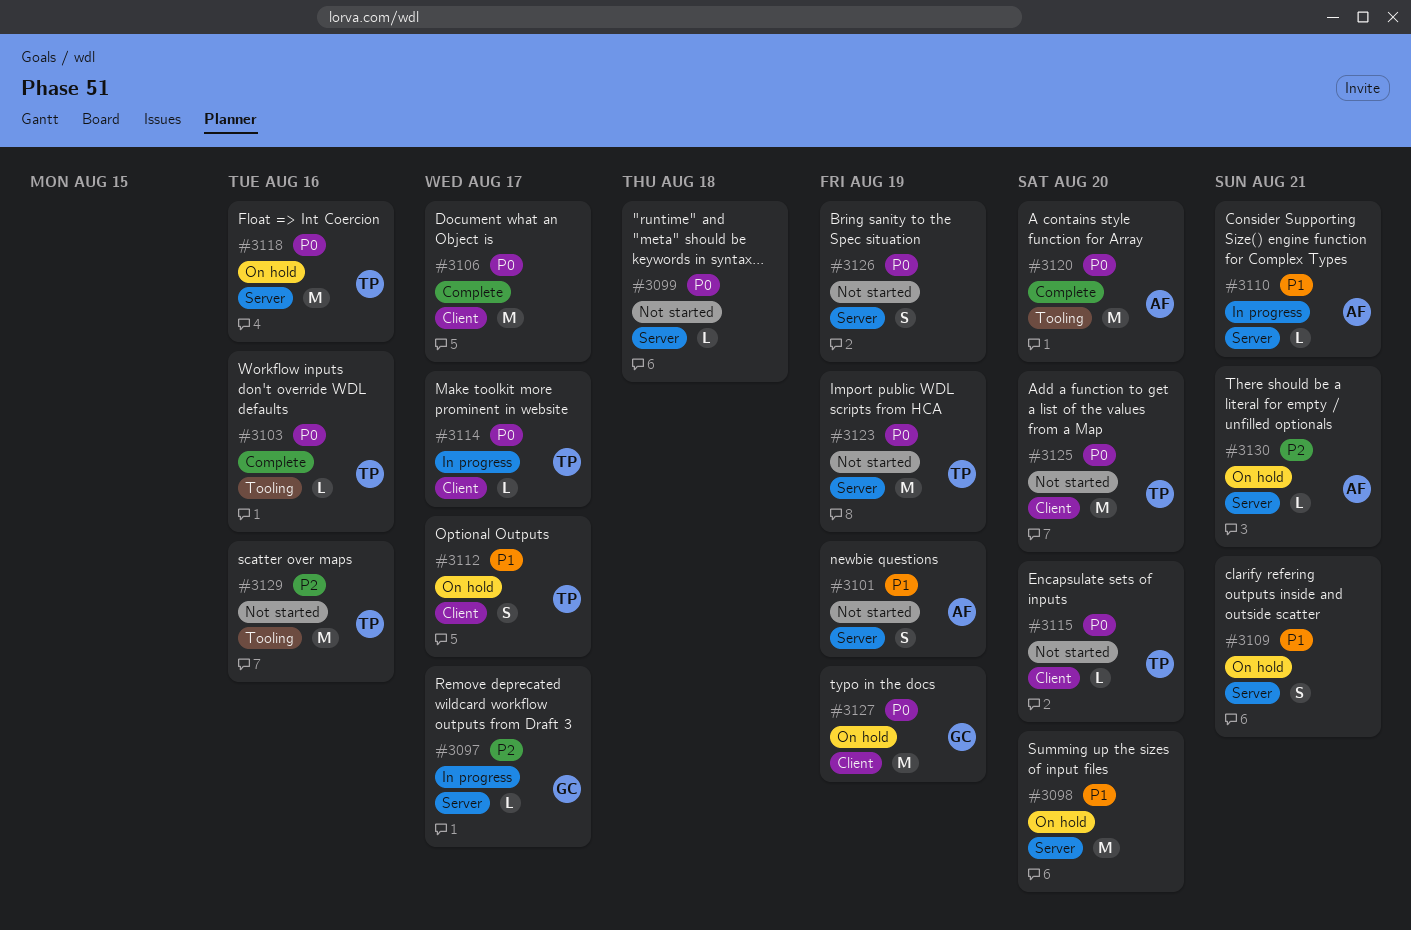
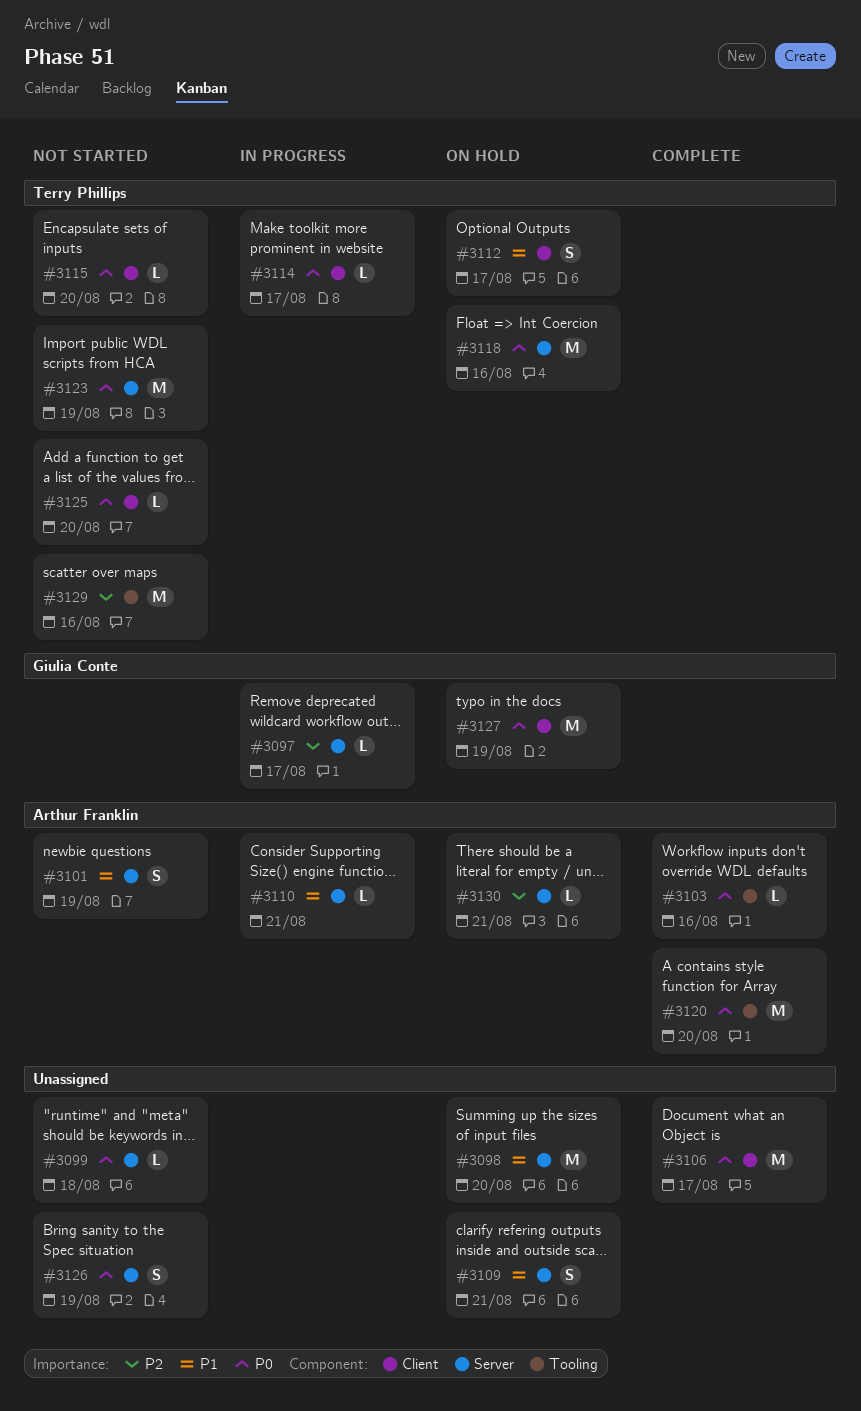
#3103, owner: Terry Phillips -> Arthur Franklin
#3125, estimate: M -> L

